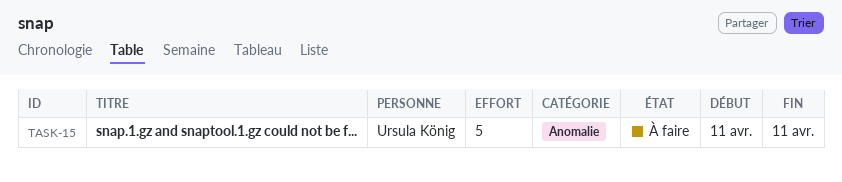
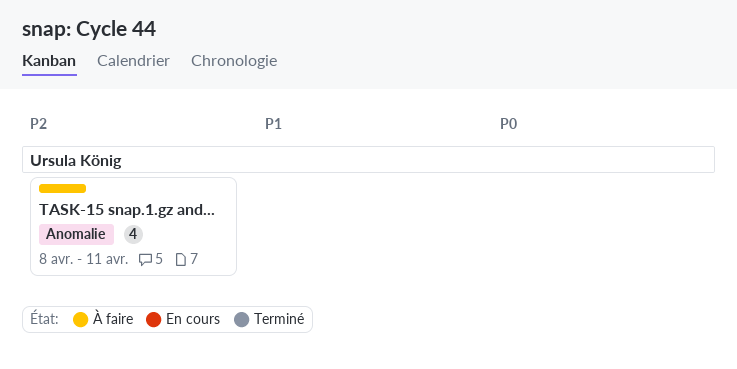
TASK-15, estimate: 5 -> 4
TASK-15, start: Apr 11 -> Apr 8

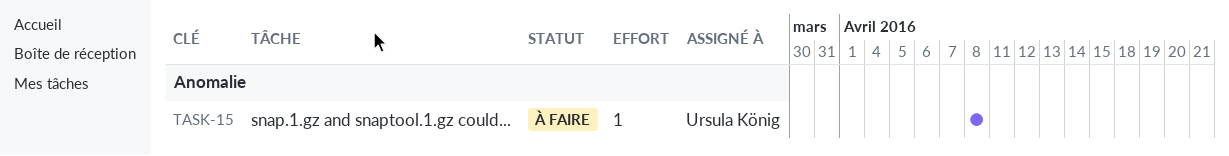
TASK-15, estimate: 4 -> 1
TASK-15, due: Apr 11 -> Apr 8

